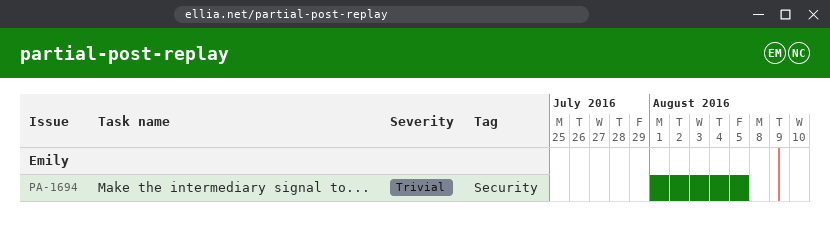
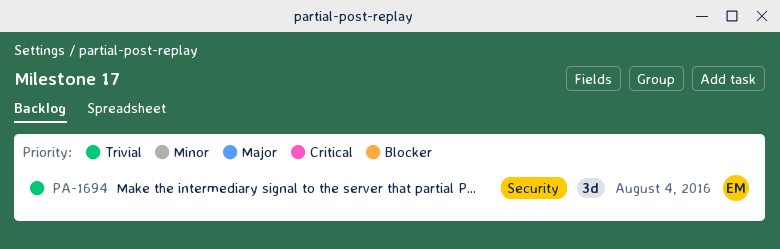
PA-1694, due: Aug 5 -> Aug 4

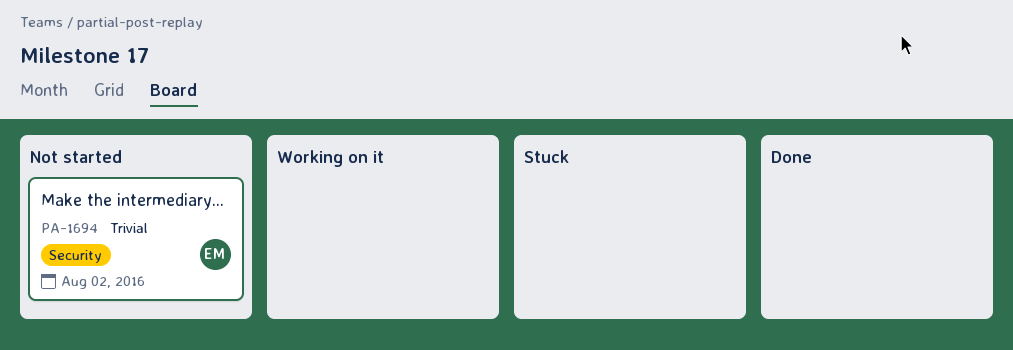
PA-1694, due: Aug 4 -> Aug 2

